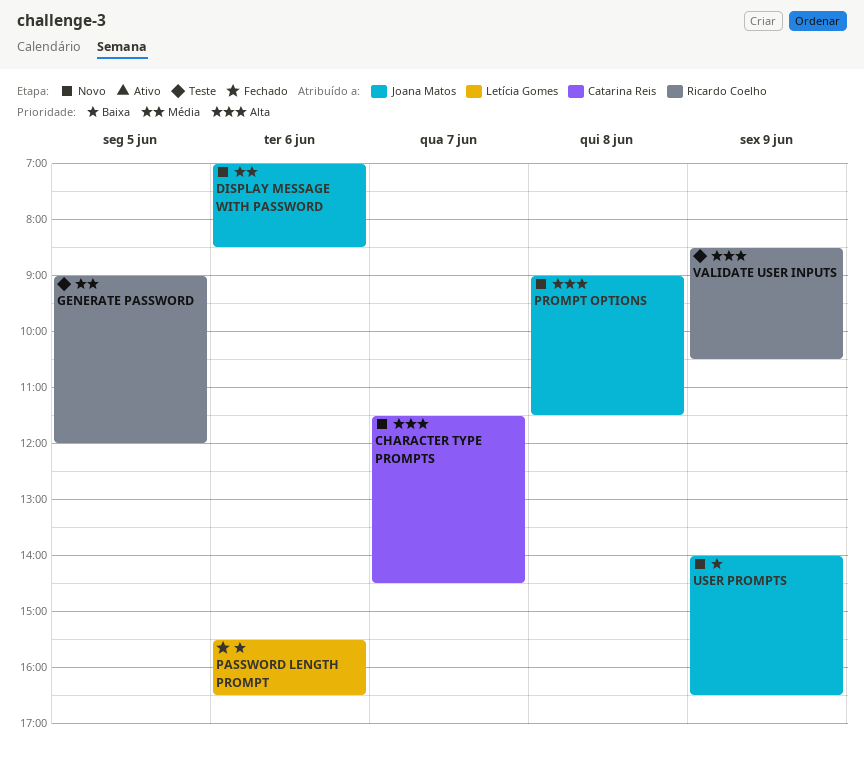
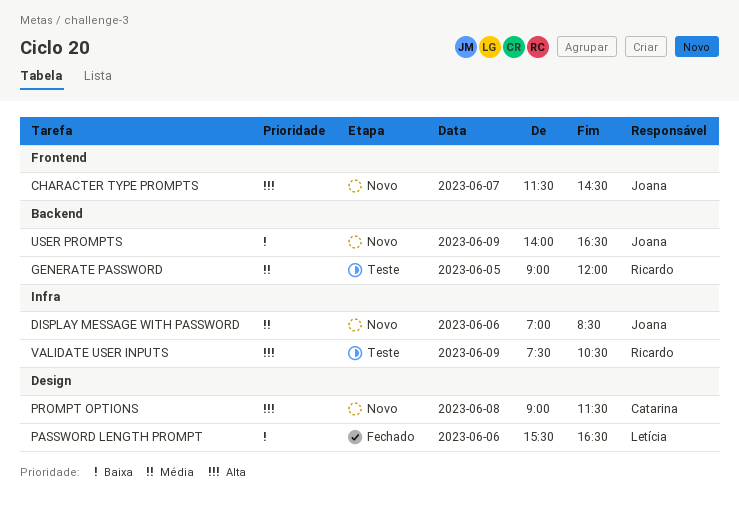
CHARACTER TYPE PROMPTS, owner: Catarina Reis -> Joana Matos
PROMPT OPTIONS, owner: Joana Matos -> Catarina Reis
VALIDATE USER INPUTS, begins: 08:30 -> 07:30

